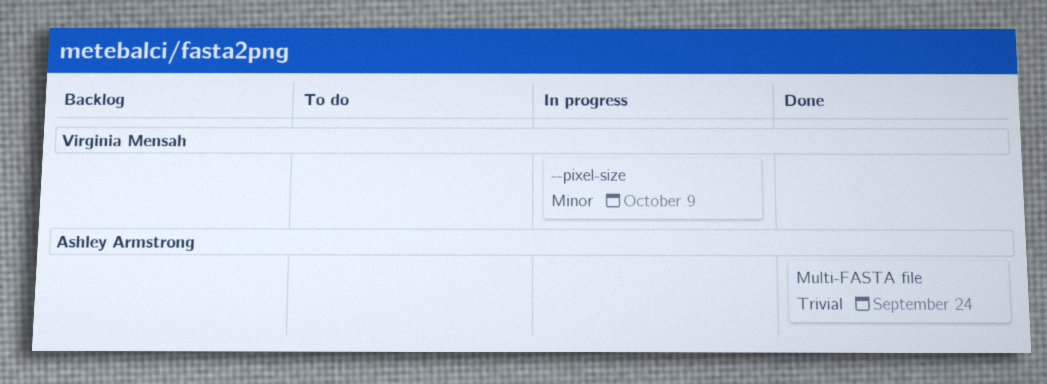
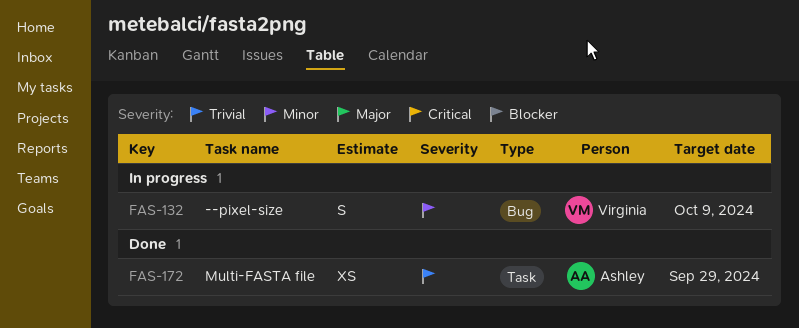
Multi-FASTA file, due: Sep 24 -> Sep 29

